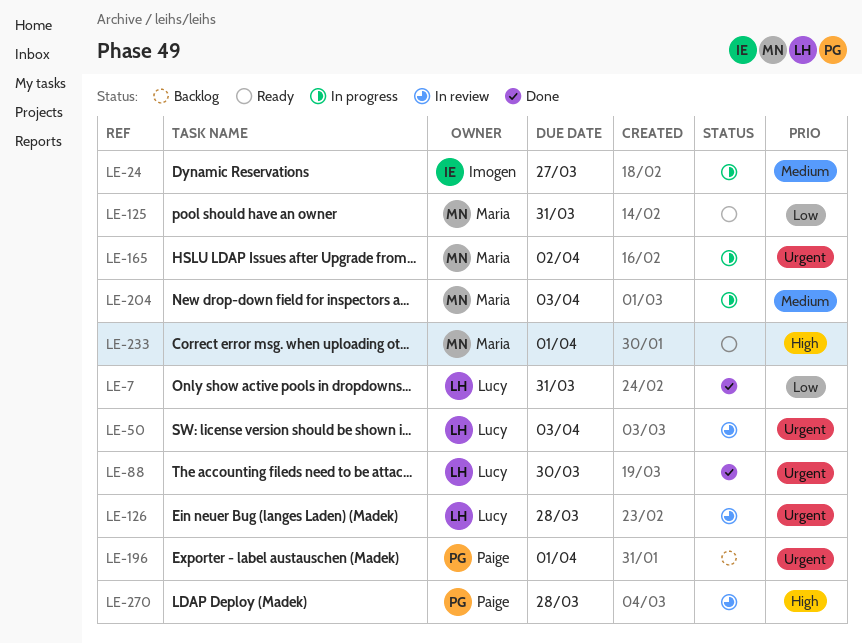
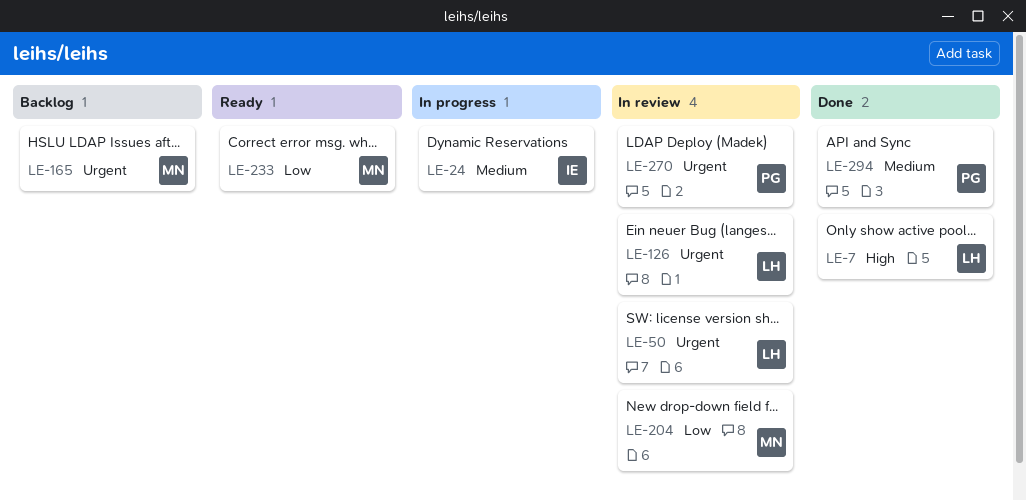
LE-7, priority: Low -> High
LE-88: present -> none
LE-125: present -> none
LE-165, status: In progress -> Backlog
LE-196: present -> none
LE-204, status: In progress -> In review
LE-204, priority: Medium -> Low
LE-233, priority: High -> Low
LE-270, priority: High -> Urgent
LE-294: none -> present

